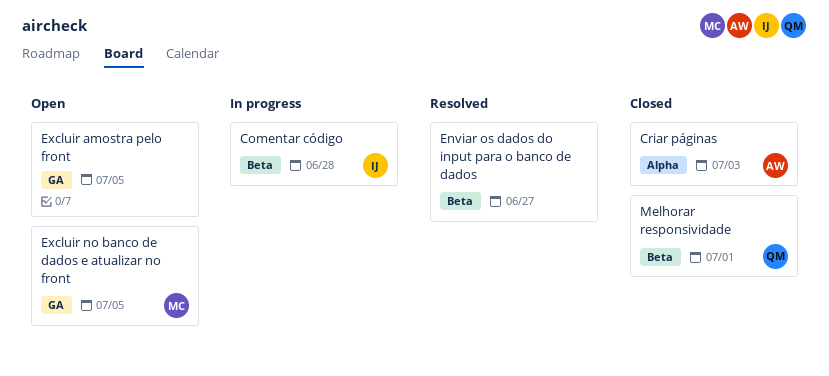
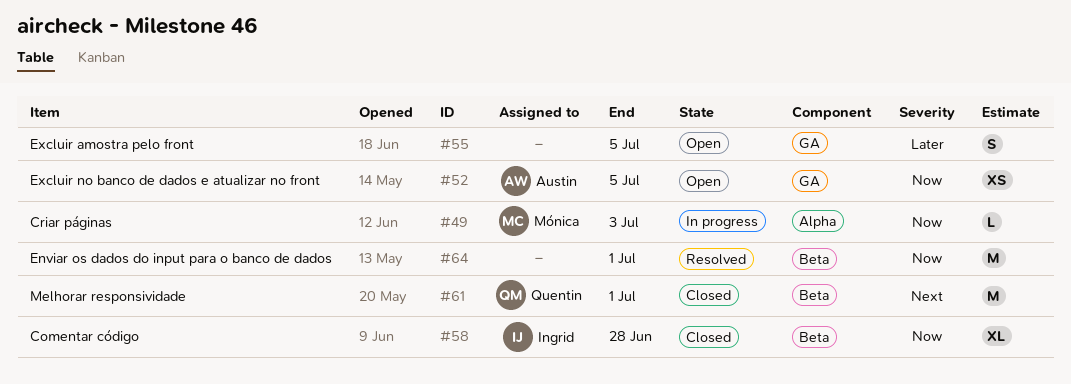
Comentar código, status: In progress -> Closed
Criar páginas, status: Closed -> In progress
Criar páginas, owner: Austin -> Mónica
Enviar os dados do input para o banco de dados, due: Jun 27 -> Jul 1
Excluir no banco de dados e atualizar no front, owner: Mónica -> Austin

